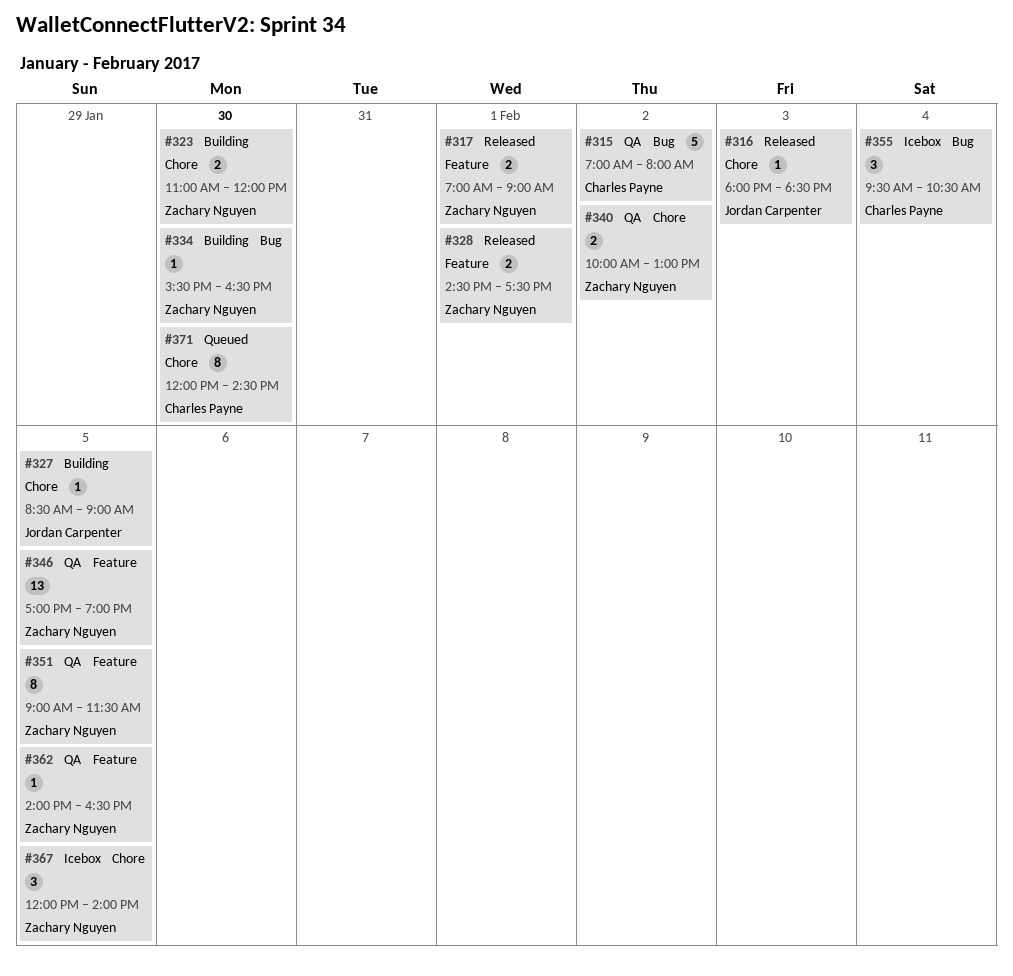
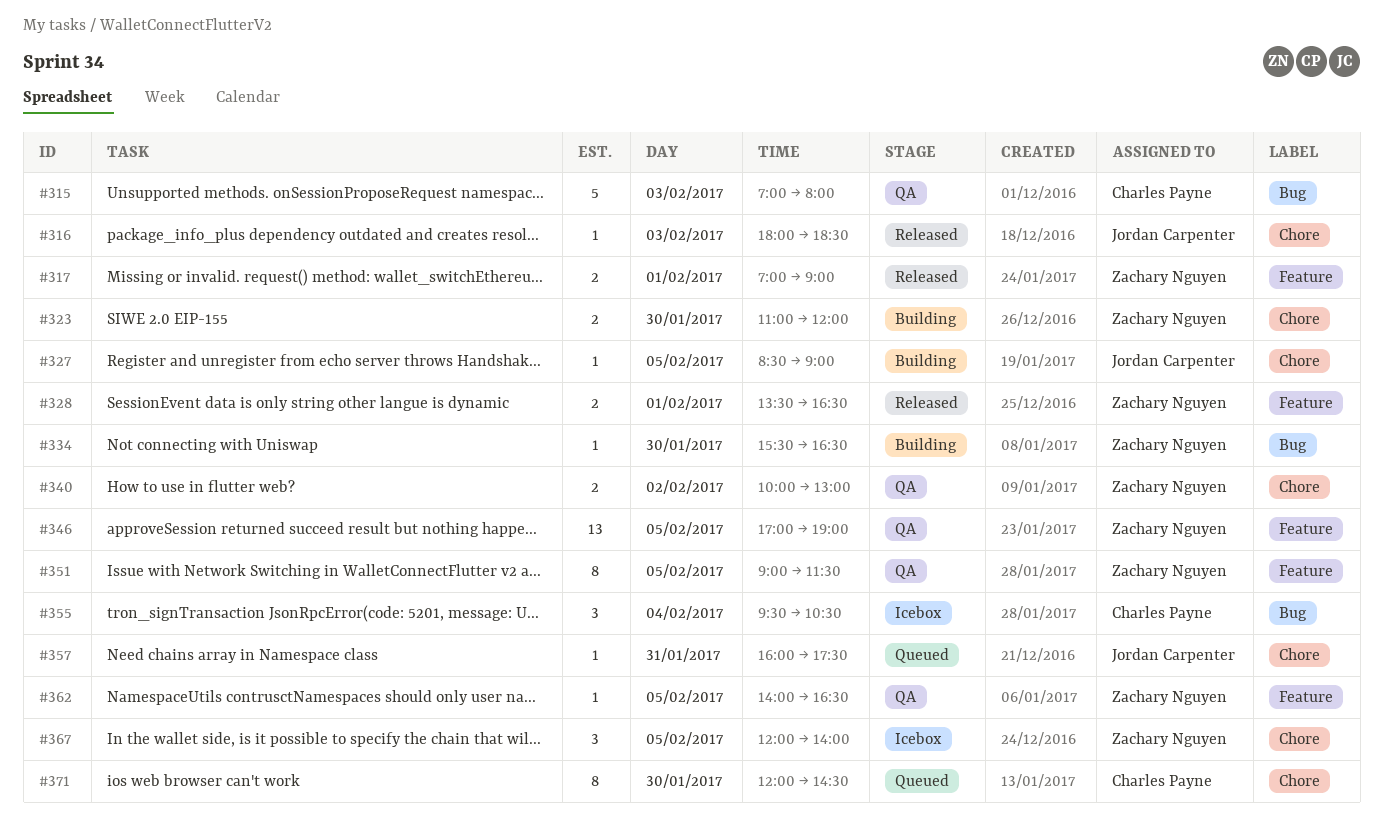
#315, day: Feb 2 -> Feb 3
#328, begins: 14:30 -> 13:30
#328, ends: 17:30 -> 16:30
#357: none -> present

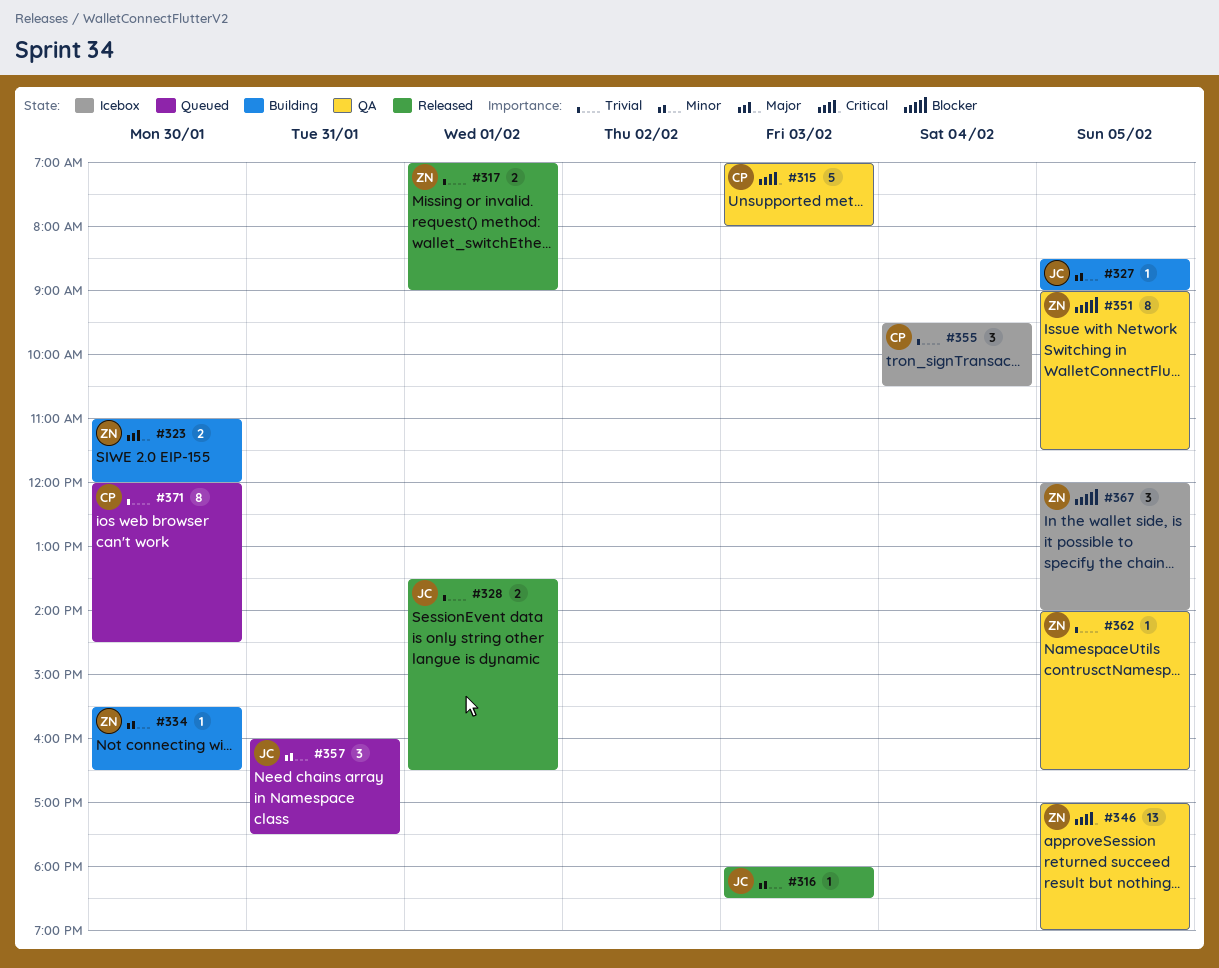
#328, owner: Zachary Nguyen -> Jordan Carpenter
#340: present -> none
#357, estimate: 1 -> 3

